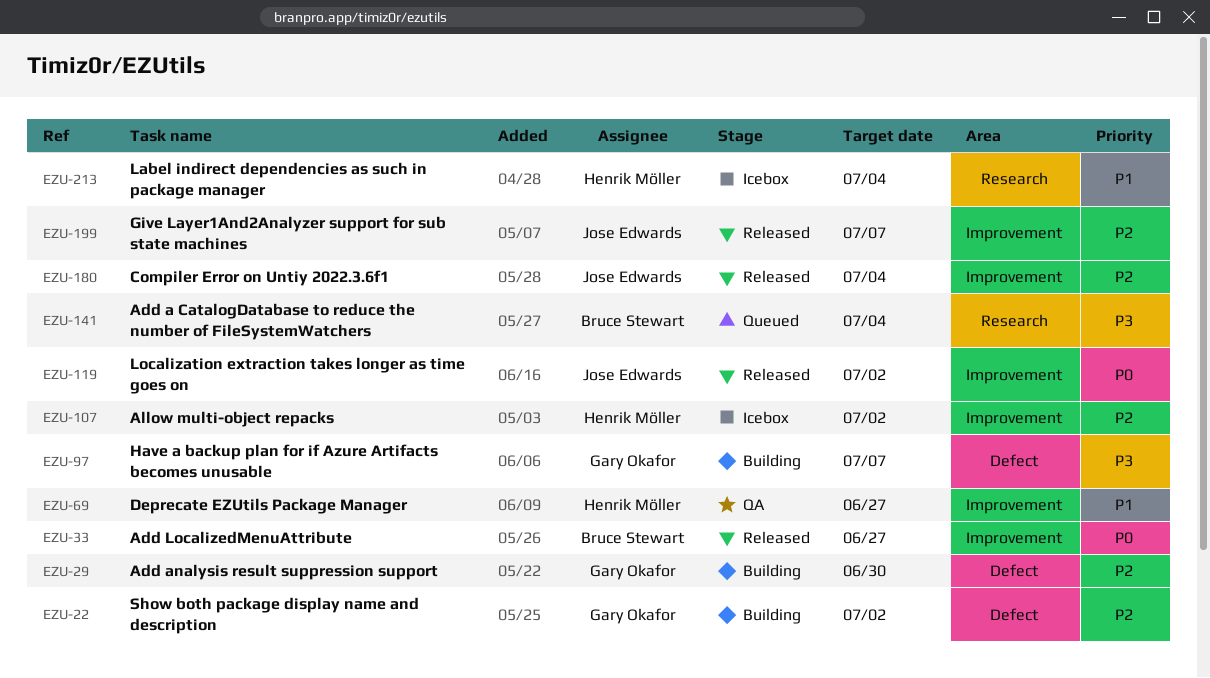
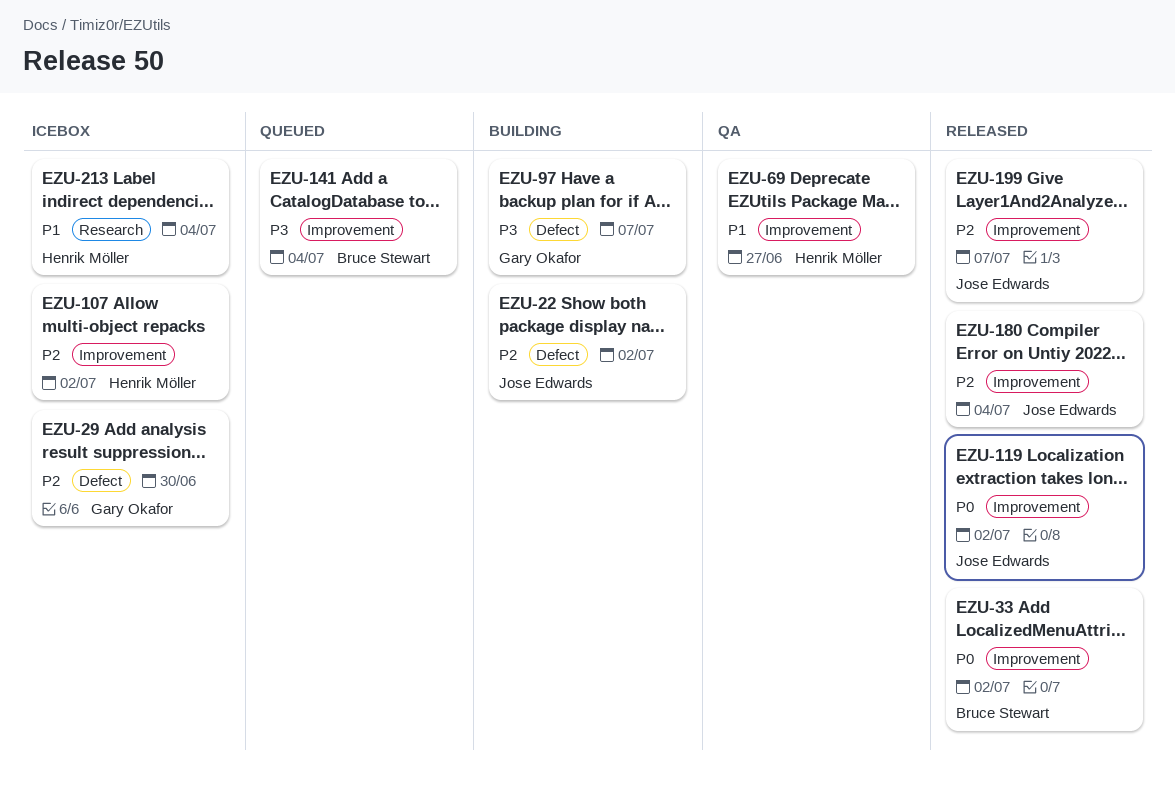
EZU-22, owner: Gary Okafor -> Jose Edwards
EZU-29, status: Building -> Icebox
EZU-33, due: Jun 27 -> Jul 2
EZU-141, label: Research -> Improvement

